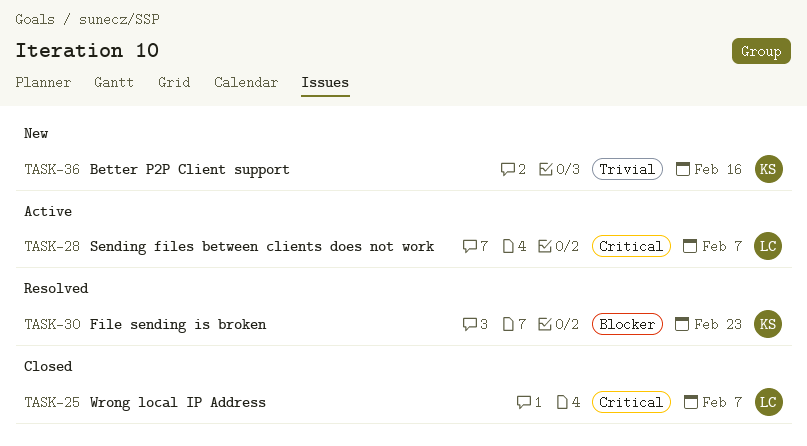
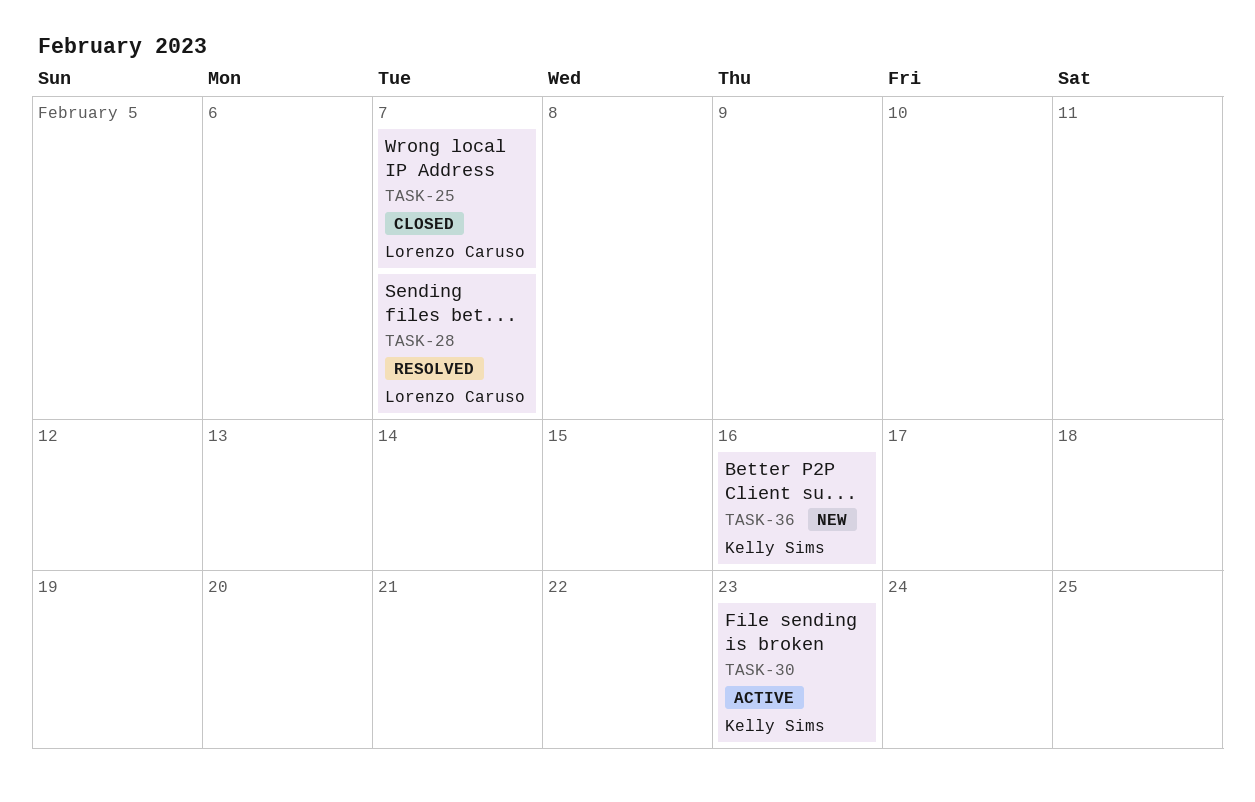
TASK-28, status: Active -> Resolved
TASK-30, status: Resolved -> Active

